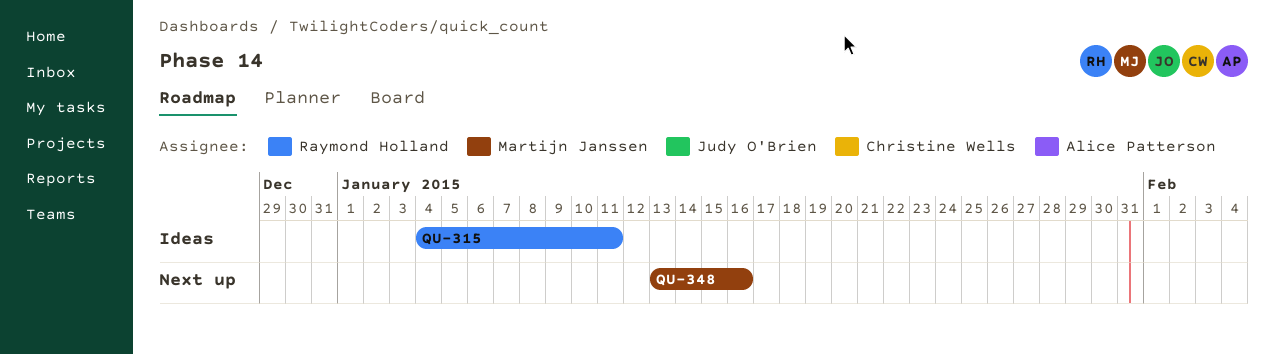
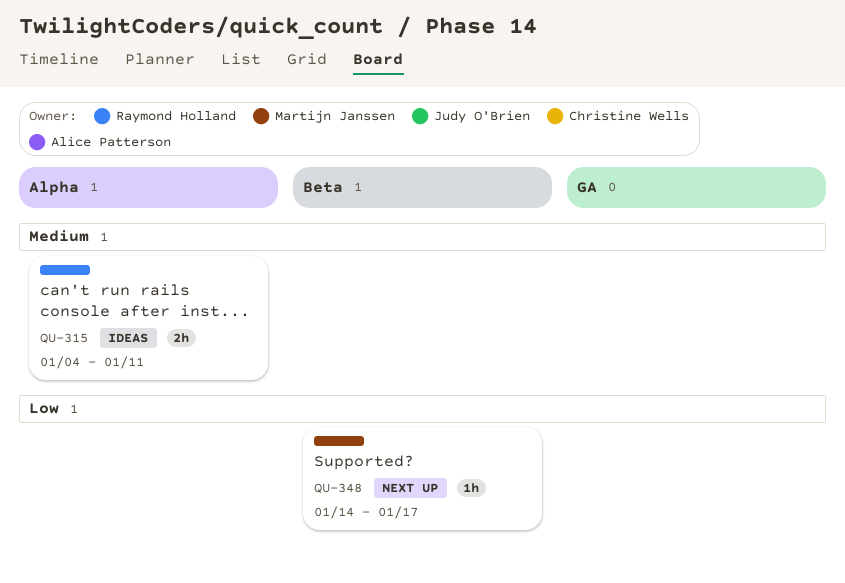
QU-348, start: Jan 13 -> Jan 14
QU-348, due: Jan 16 -> Jan 17

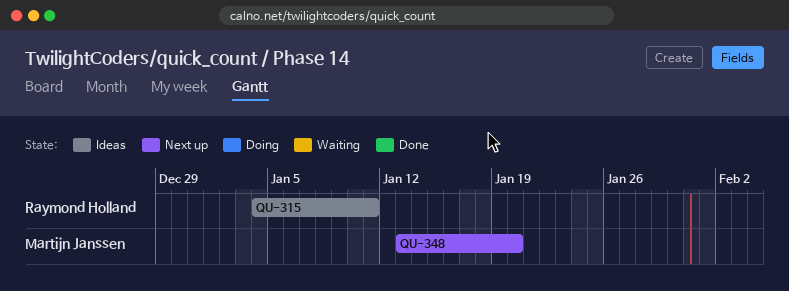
QU-348, start: Jan 14 -> Jan 13
QU-348, due: Jan 17 -> Jan 20

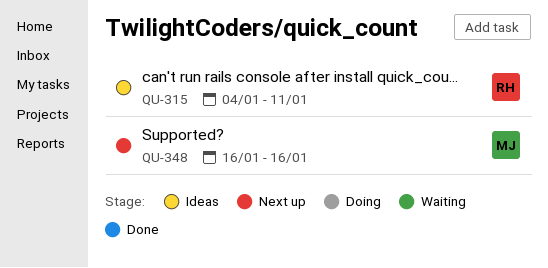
QU-348, start: Jan 13 -> Jan 16
QU-348, due: Jan 20 -> Jan 16

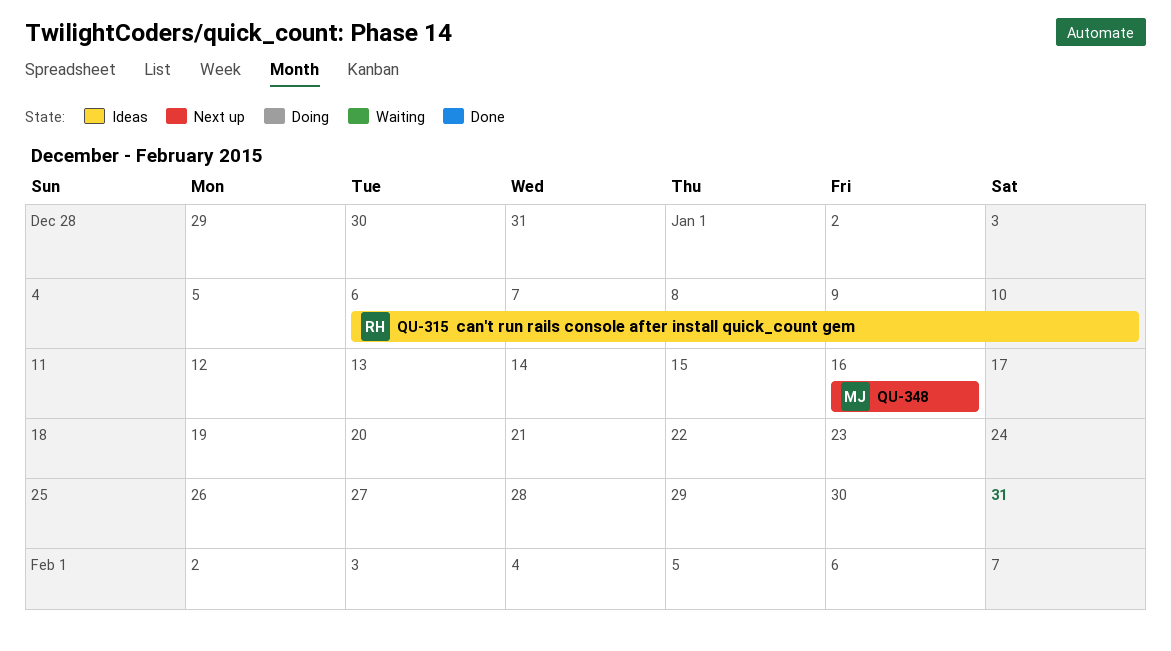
QU-315, start: Jan 4 -> Jan 6
QU-315, due: Jan 11 -> Jan 10

